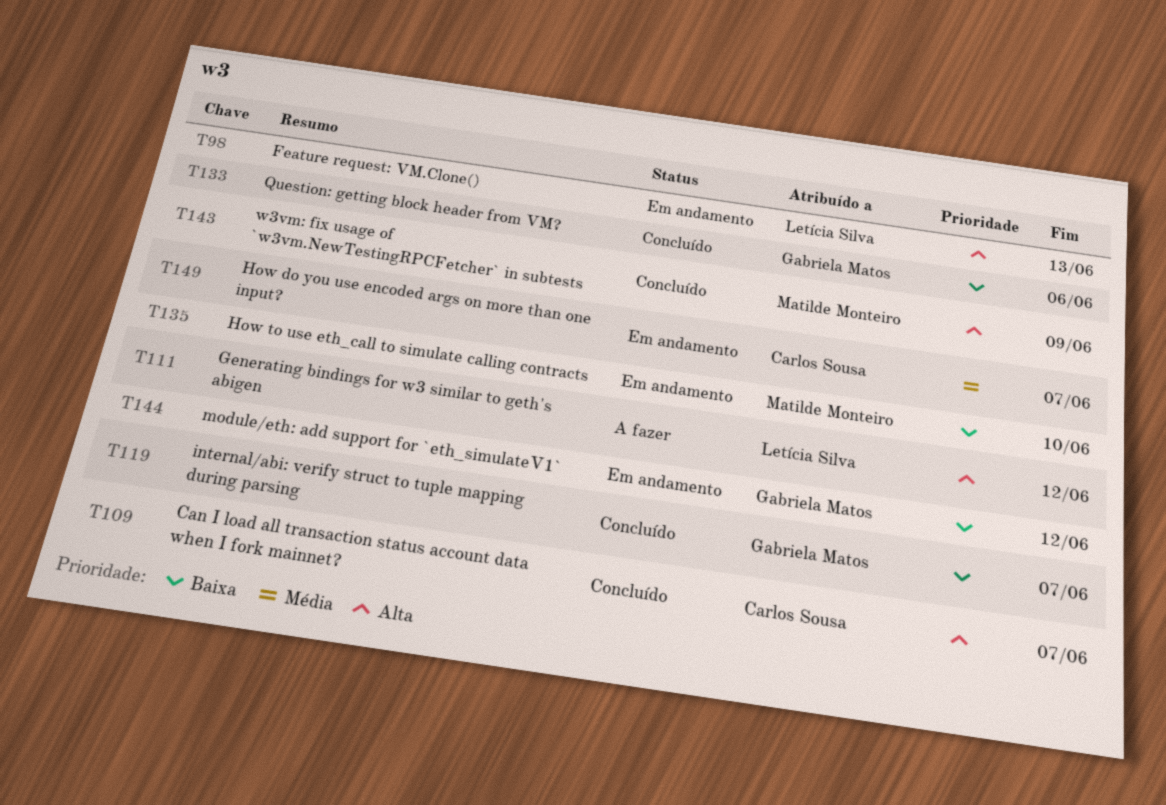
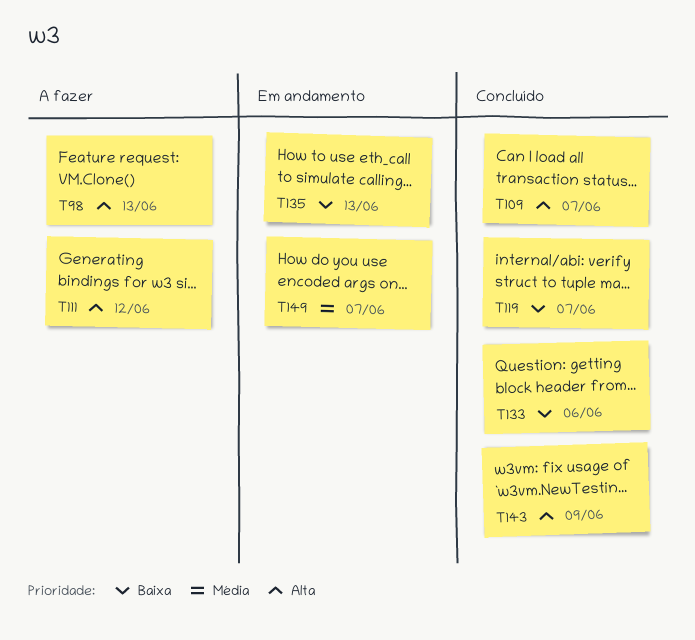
T98, status: Em andamento -> A fazer
T135, due: Jun 10 -> Jun 13
T144: present -> none

